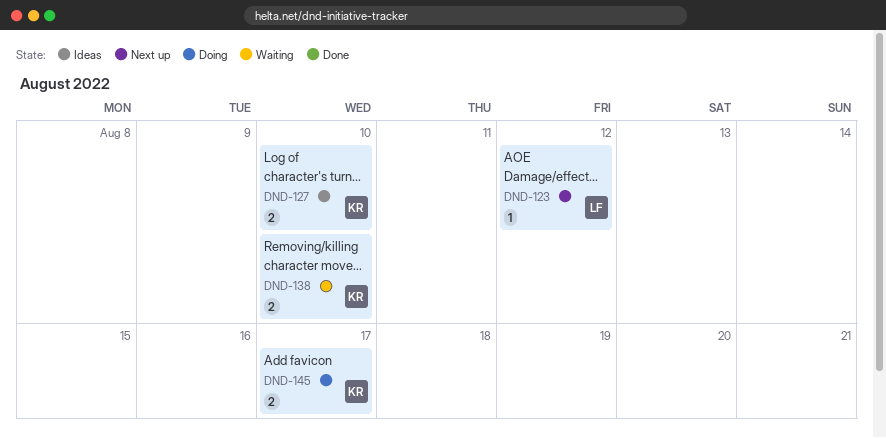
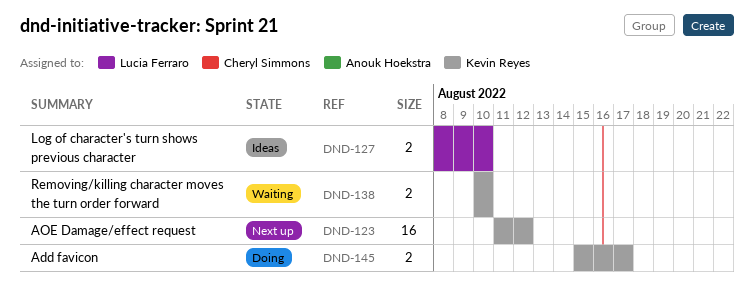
DND-123, owner: Lucia Ferraro -> Kevin Reyes
DND-123, estimate: 1 -> 16
DND-127, owner: Kevin Reyes -> Lucia Ferraro

